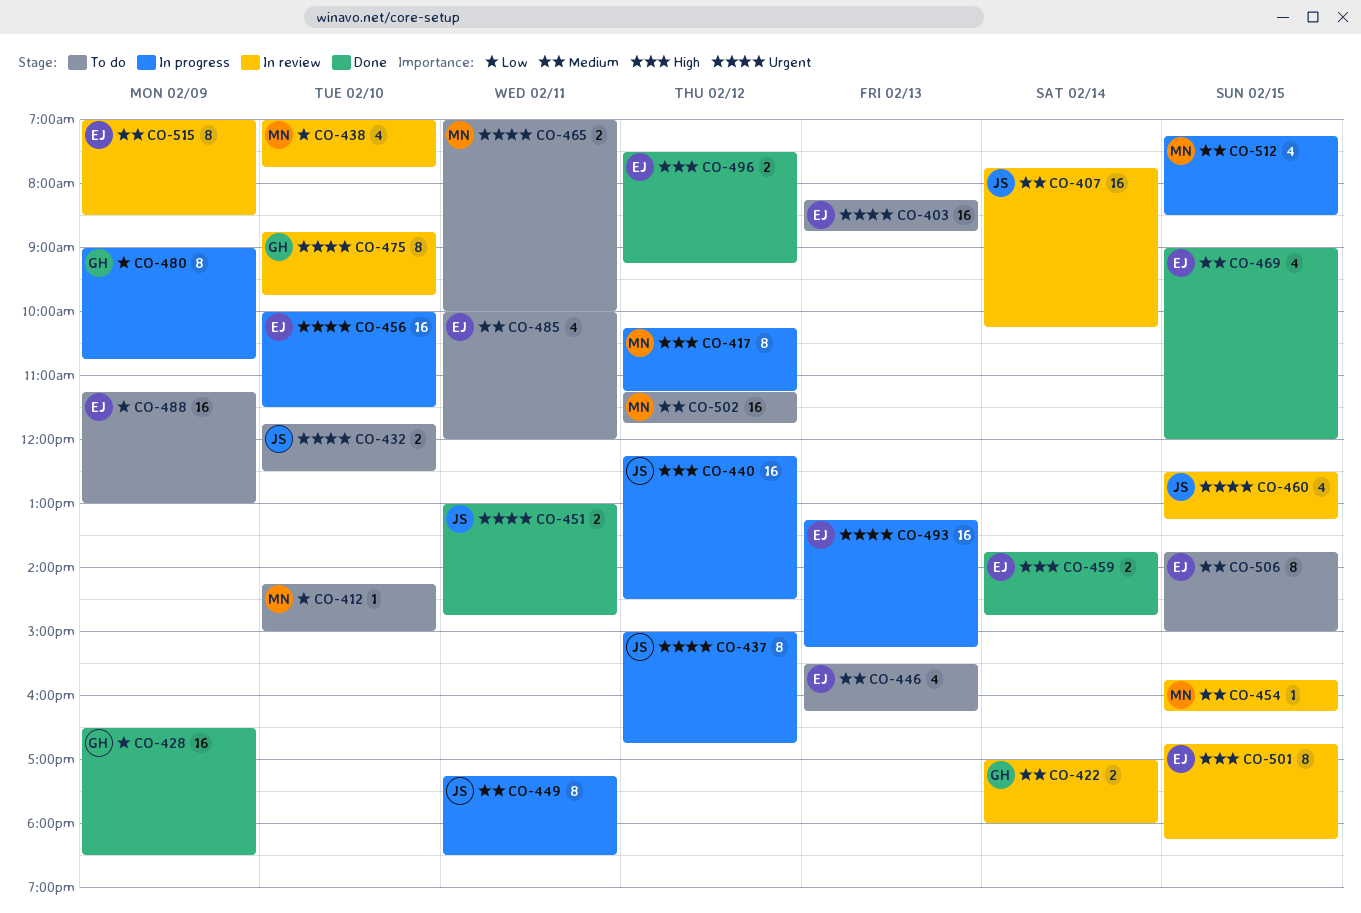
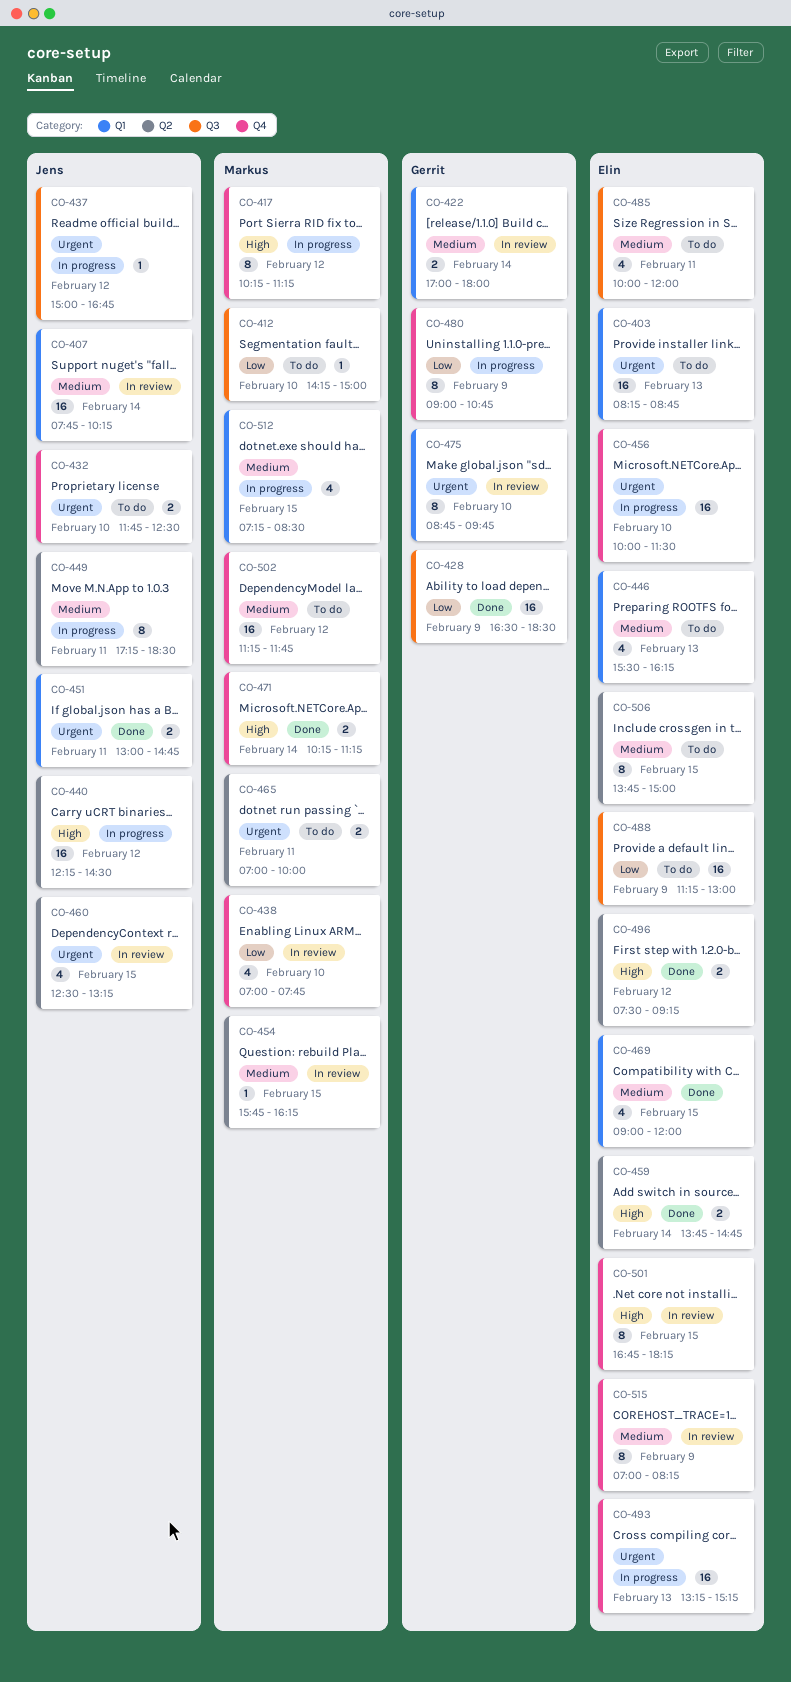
CO-437, estimate: 8 -> 1
CO-471: none -> present
CO-515, ends: 08:30 -> 08:15

